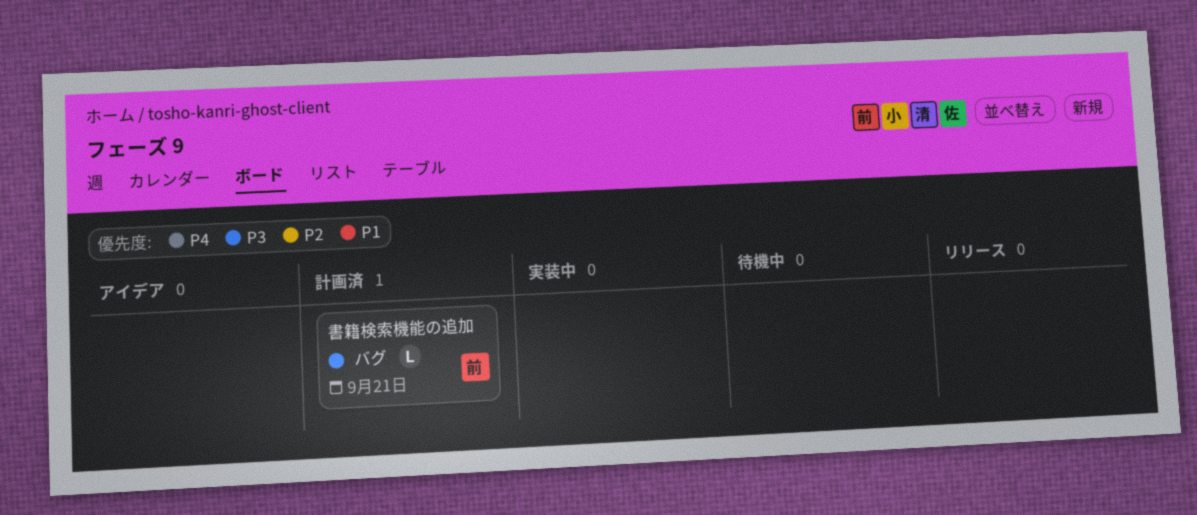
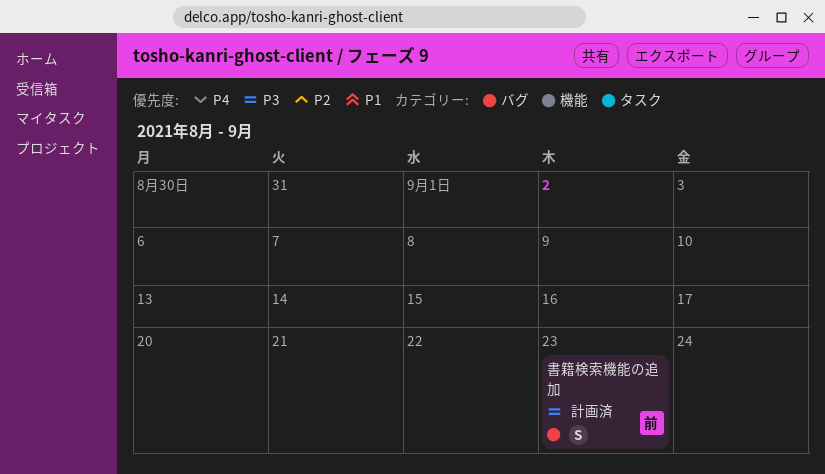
書籍検索機能の追加, estimate: L -> S
書籍検索機能の追加, due: Sep 21 -> Sep 23

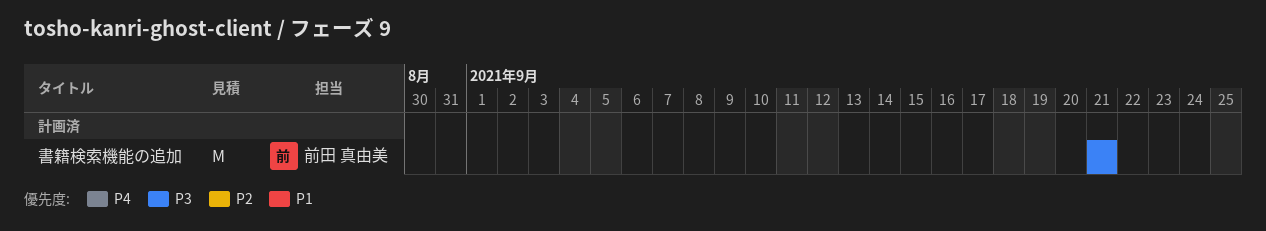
書籍検索機能の追加, estimate: S -> M
書籍検索機能の追加, due: Sep 23 -> Sep 21

